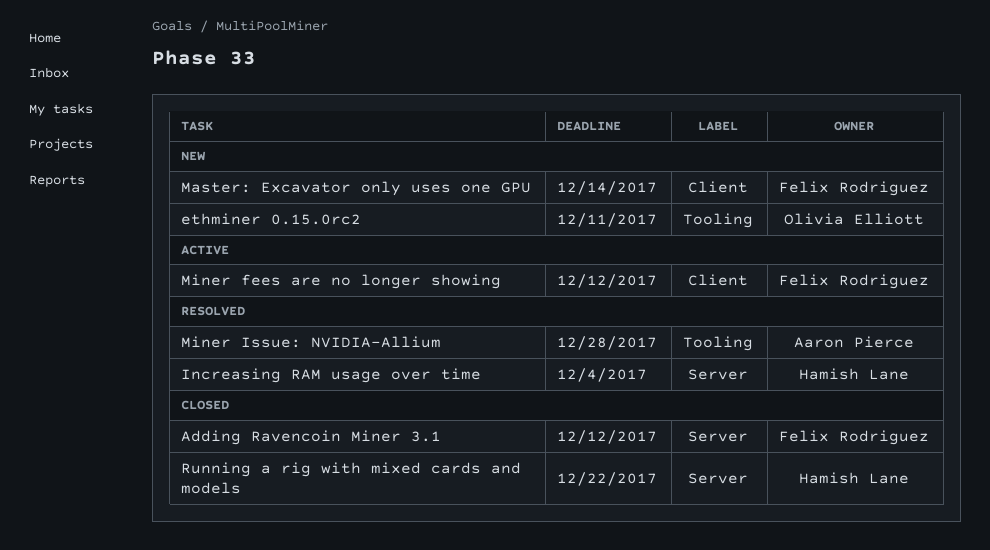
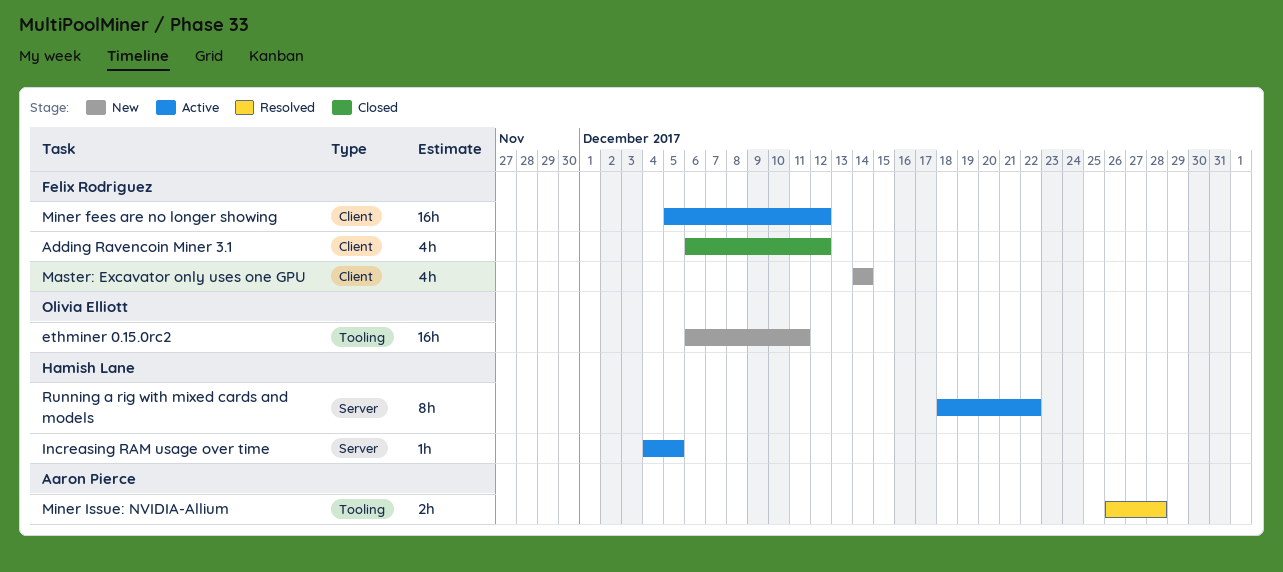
Adding Ravencoin Miner 3.1, label: Server -> Client
Increasing RAM usage over time, status: Resolved -> Active
Increasing RAM usage over time, due: Dec 4 -> Dec 5
Running a rig with mixed cards and models, status: Closed -> Active

